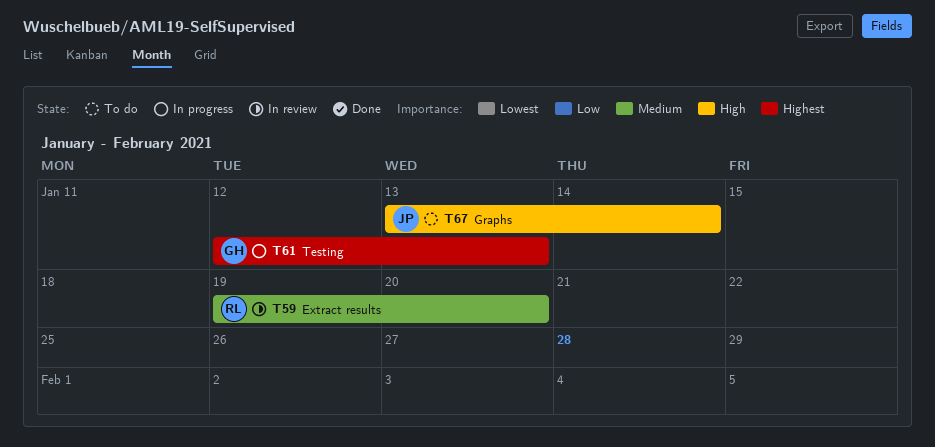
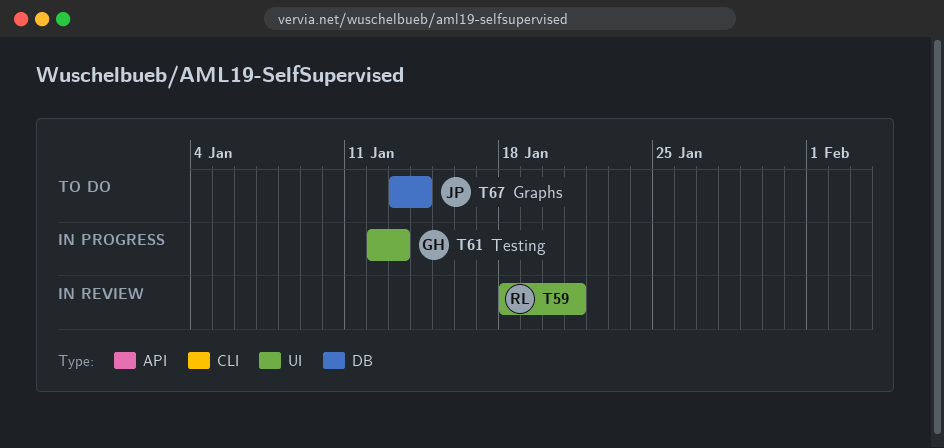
T59, start: Jan 19 -> Jan 18
T59, due: Jan 20 -> Jan 21

